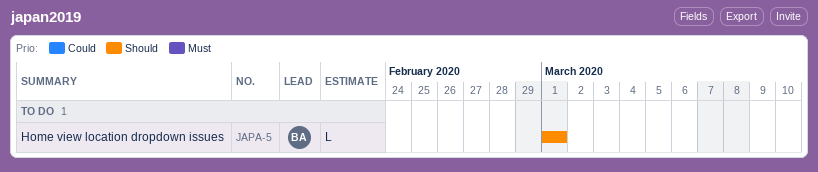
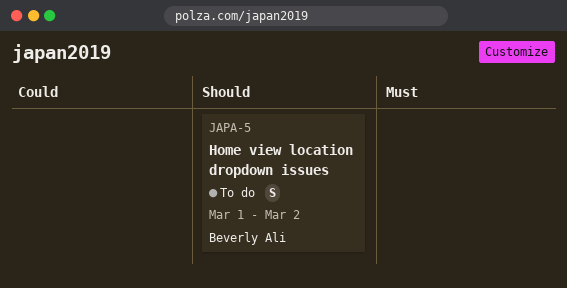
JAPA-5, estimate: L -> S
JAPA-5, due: Mar 1 -> Mar 2

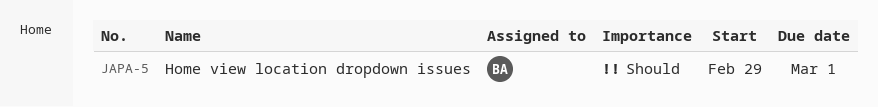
JAPA-5, start: Mar 1 -> Feb 29
JAPA-5, due: Mar 2 -> Mar 1

